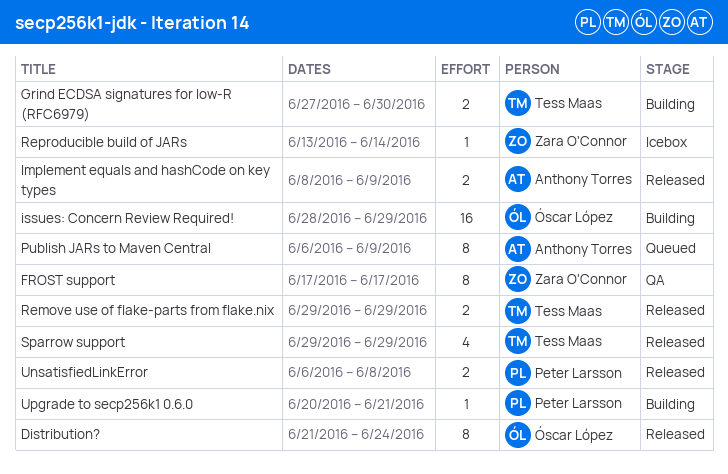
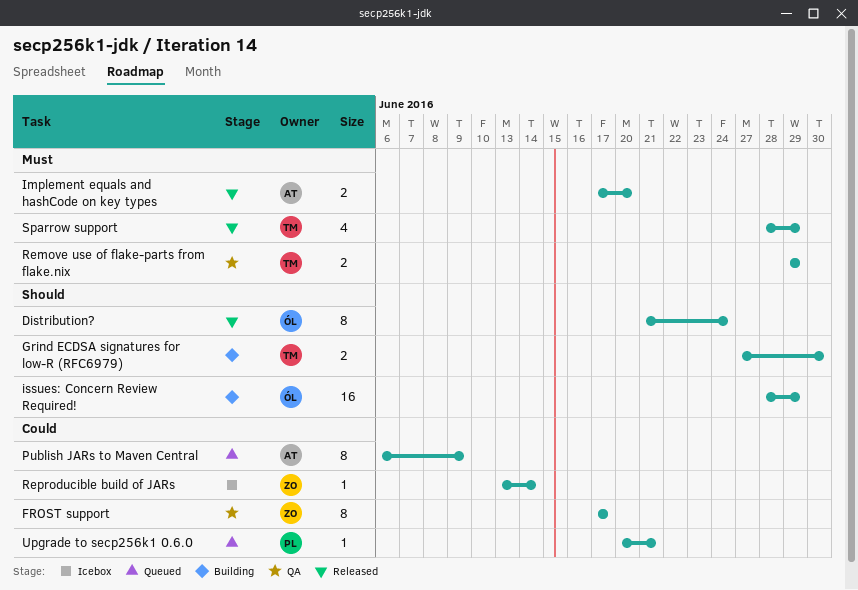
Implement equals and hashCode on key types, start: Jun 8 -> Jun 17
Implement equals and hashCode on key types, due: Jun 9 -> Jun 20
Remove use of flake-parts from flake.nix, status: Released -> QA
Sparrow support, start: Jun 29 -> Jun 28
UnsatisfiedLinkError: present -> none
Upgrade to secp256k1 0.6.0, status: Building -> Queued

